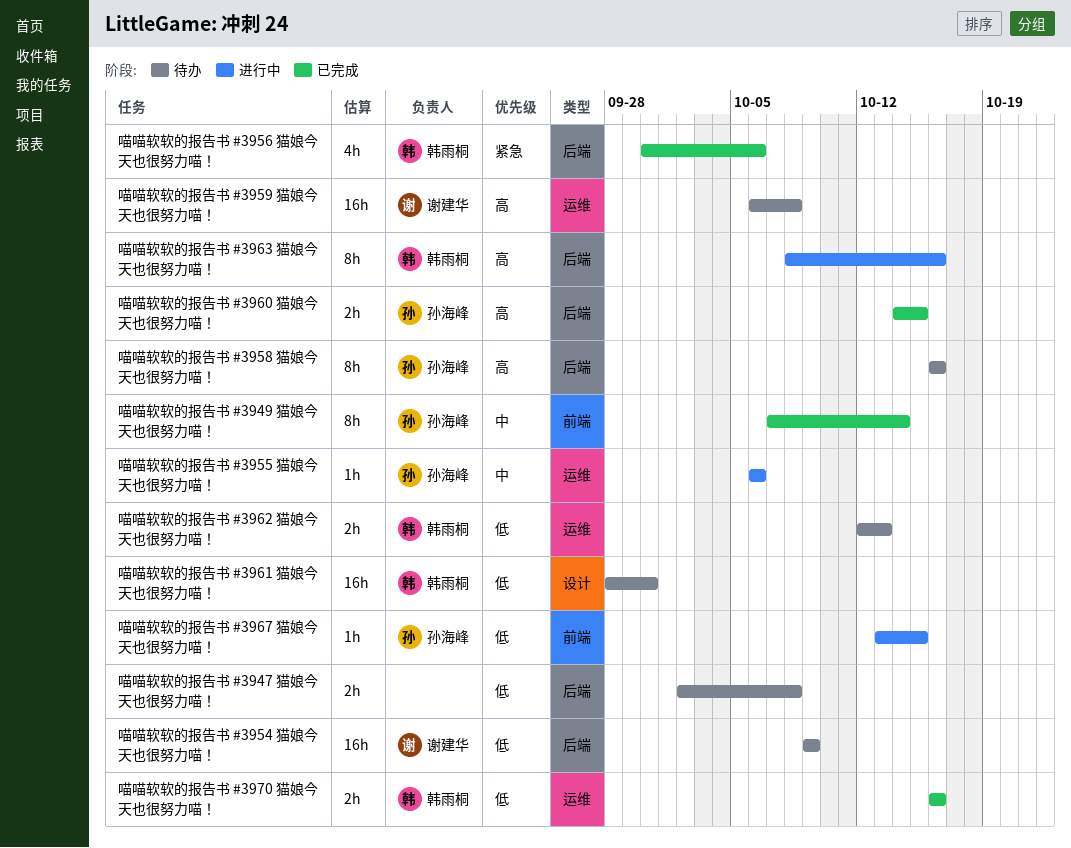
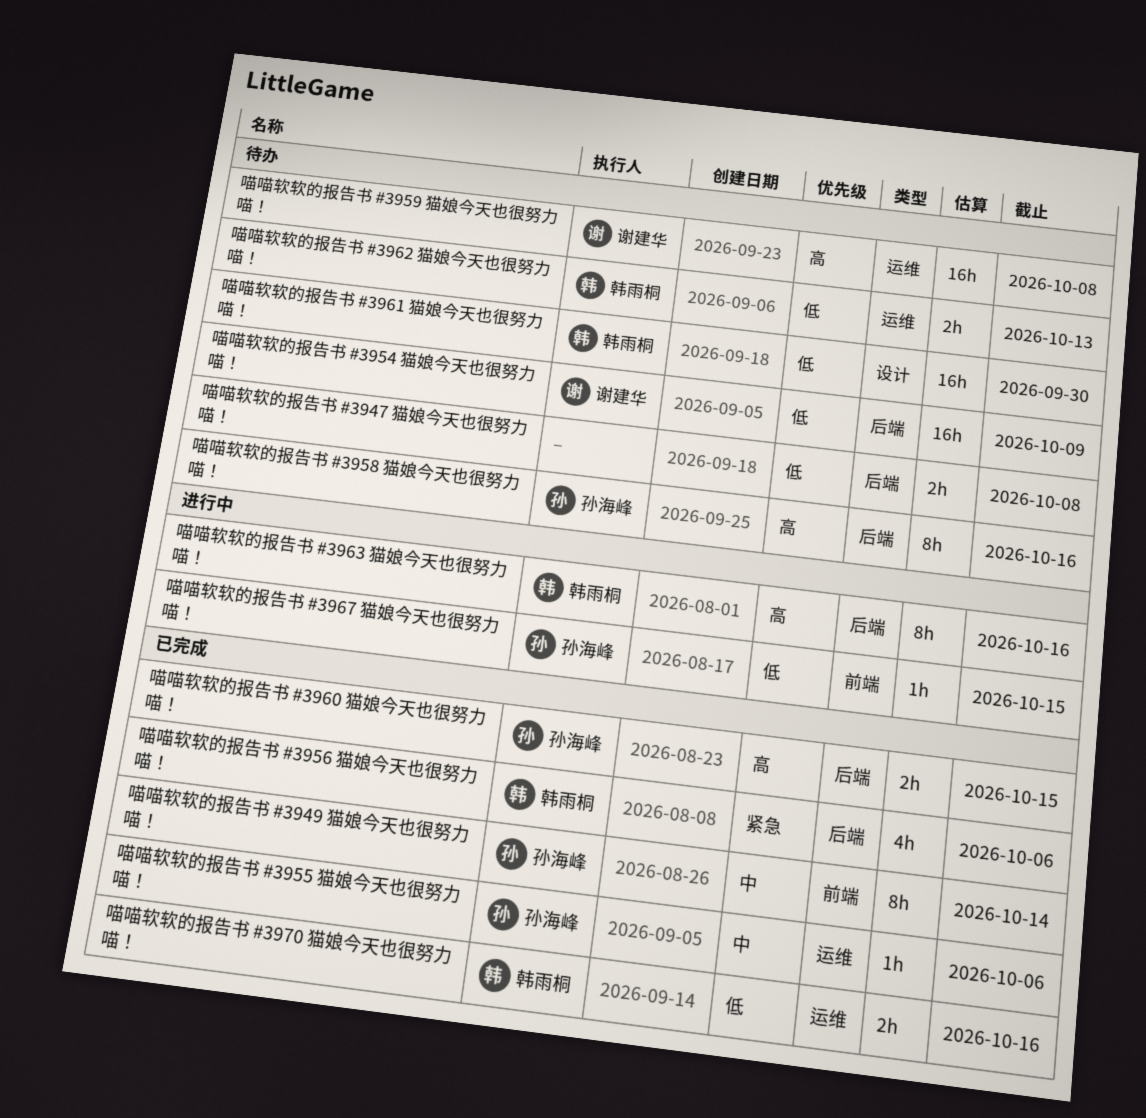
喵喵软软的报告书 #3955 猫娘今天也很努力喵！, status: 进行中 -> 已完成

